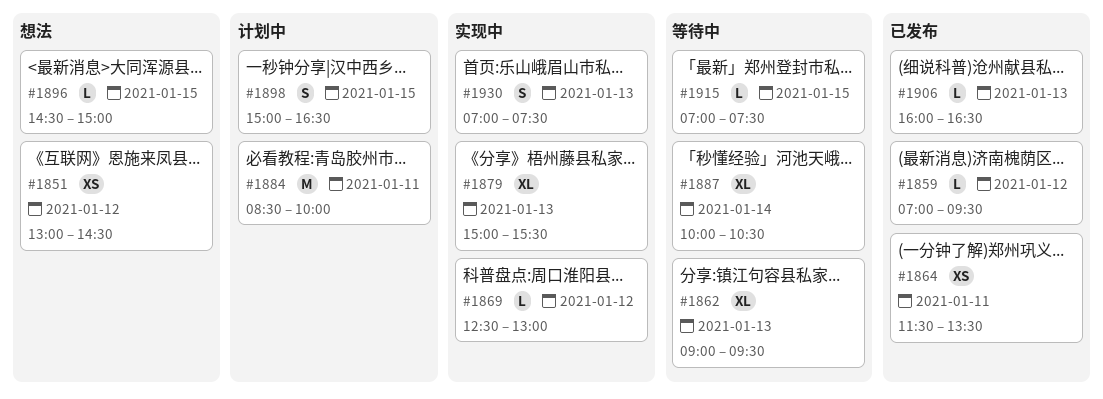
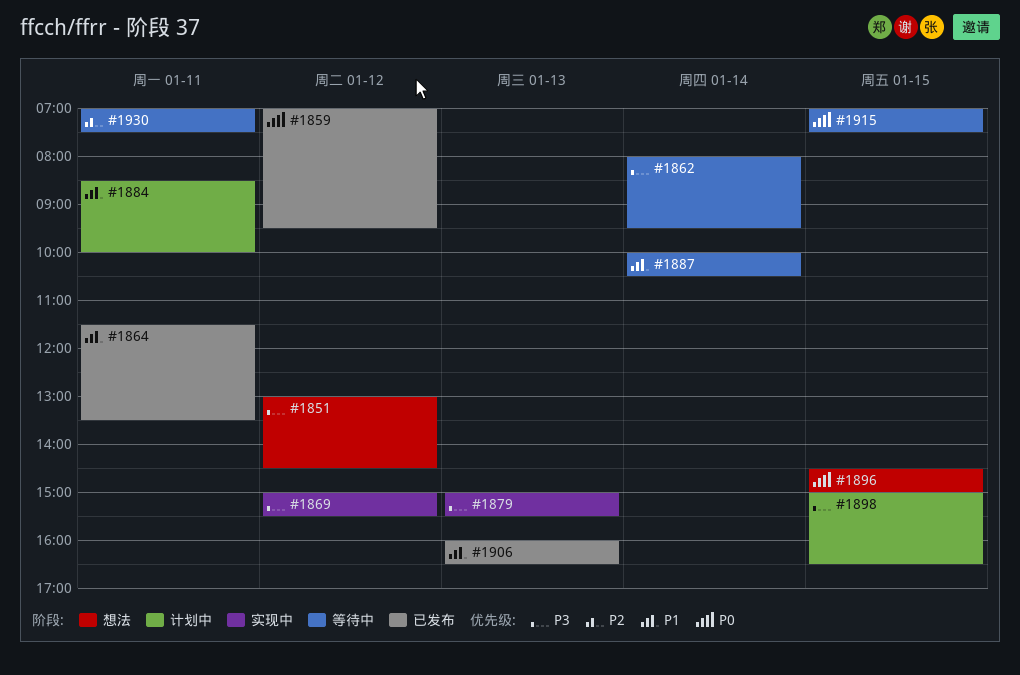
#1862, day: Jan 13 -> Jan 14
#1862, begins: 09:00 -> 08:00
#1869, begins: 12:30 -> 15:00
#1869, ends: 13:00 -> 15:30
#1930, status: 实现中 -> 等待中
#1930, day: Jan 13 -> Jan 11

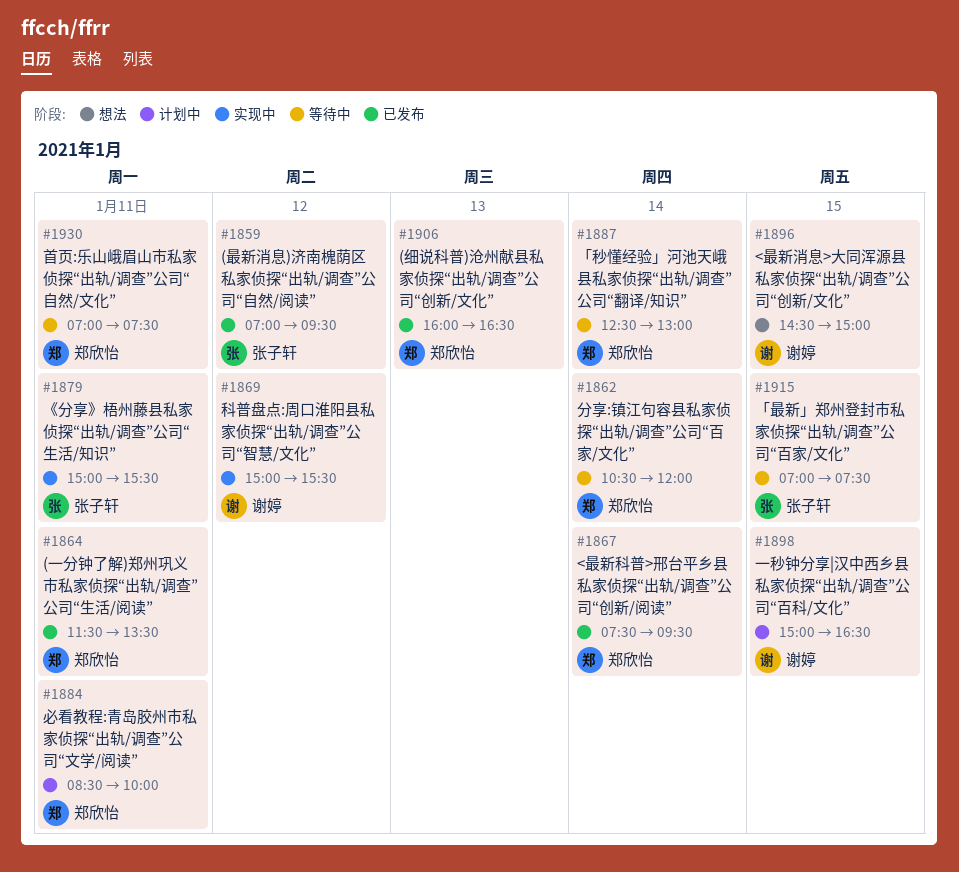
#1851: present -> none
#1862, begins: 08:00 -> 10:30
#1862, ends: 09:30 -> 12:00
#1867: none -> present
#1879, day: Jan 13 -> Jan 11
#1887, begins: 10:00 -> 12:30
#1887, ends: 10:30 -> 13:00

